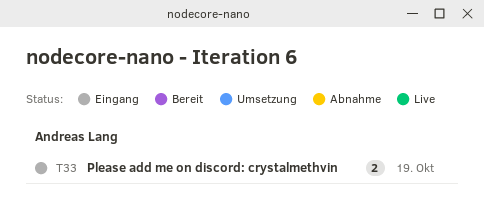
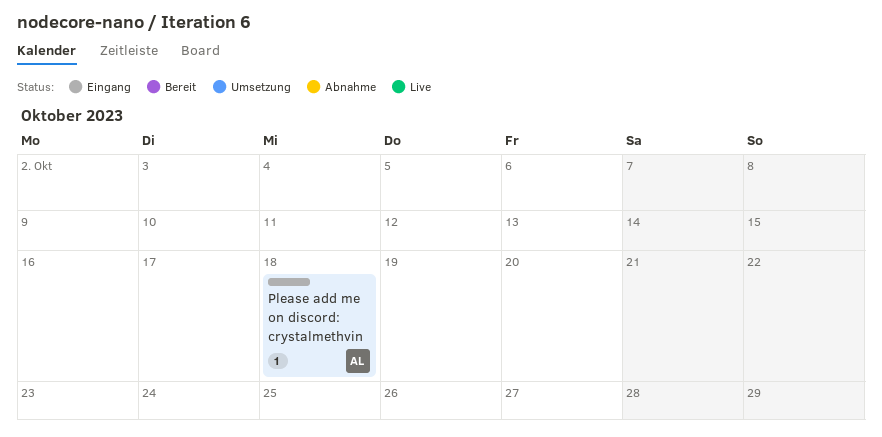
Please add me on discord: crystalmethvin, estimate: 2 -> 1
Please add me on discord: crystalmethvin, due: Oct 19 -> Oct 18

